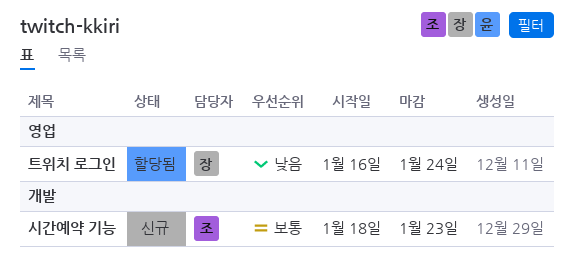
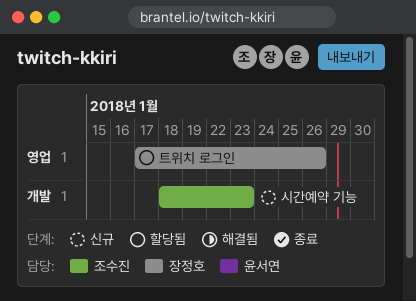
트위치 로그인, start: Jan 16 -> Jan 17
트위치 로그인, due: Jan 24 -> Jan 26

